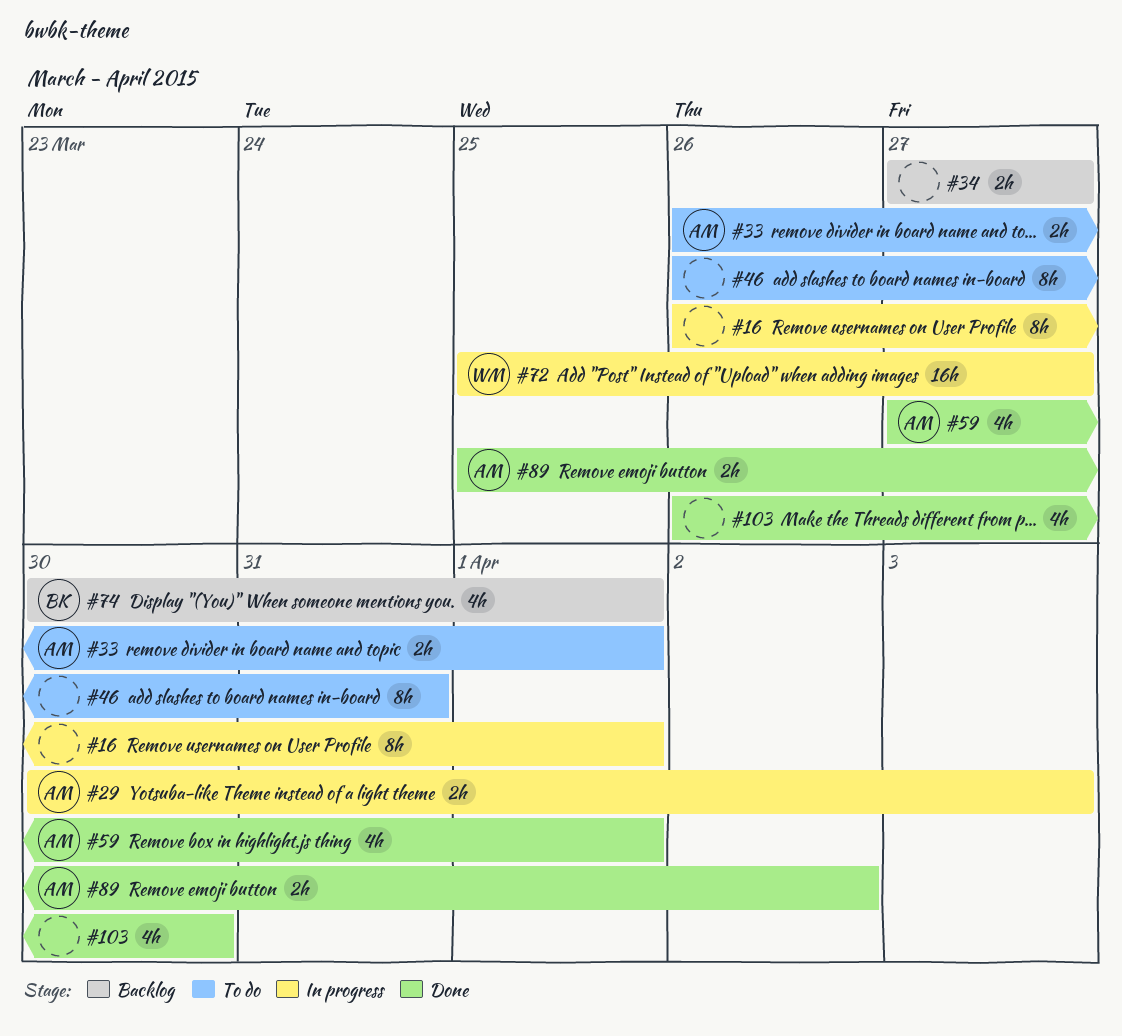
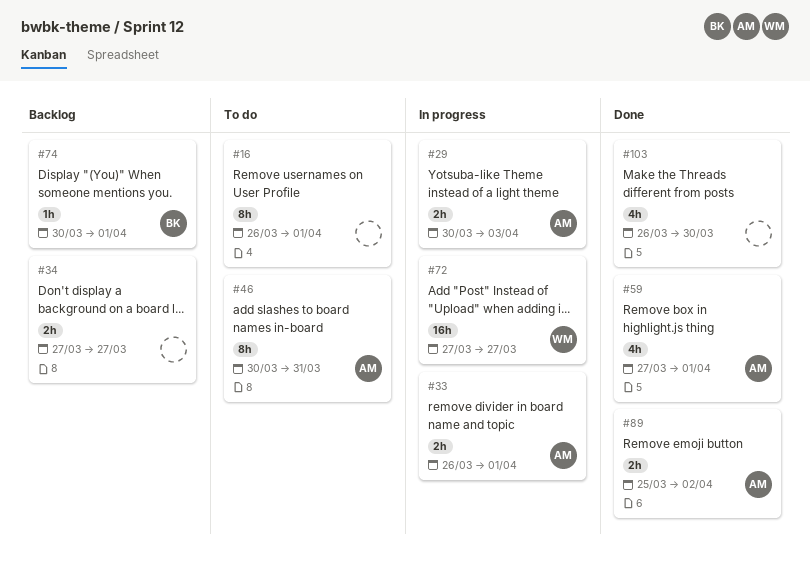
#16, status: In progress -> To do
#33, status: To do -> In progress
#46, owner: none -> AM
#46, start: Mar 26 -> Mar 30
#72, start: Mar 25 -> Mar 27
#74, estimate: 4h -> 1h

